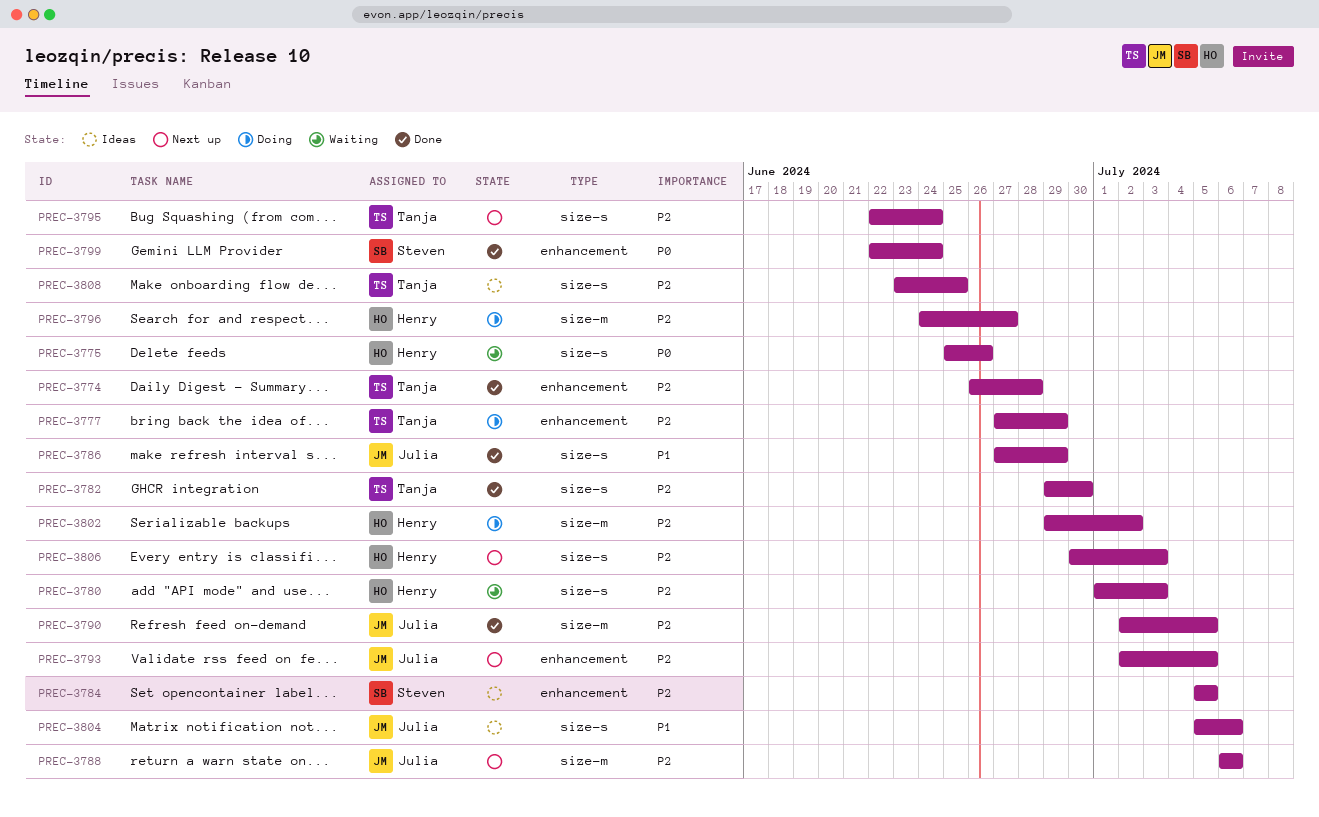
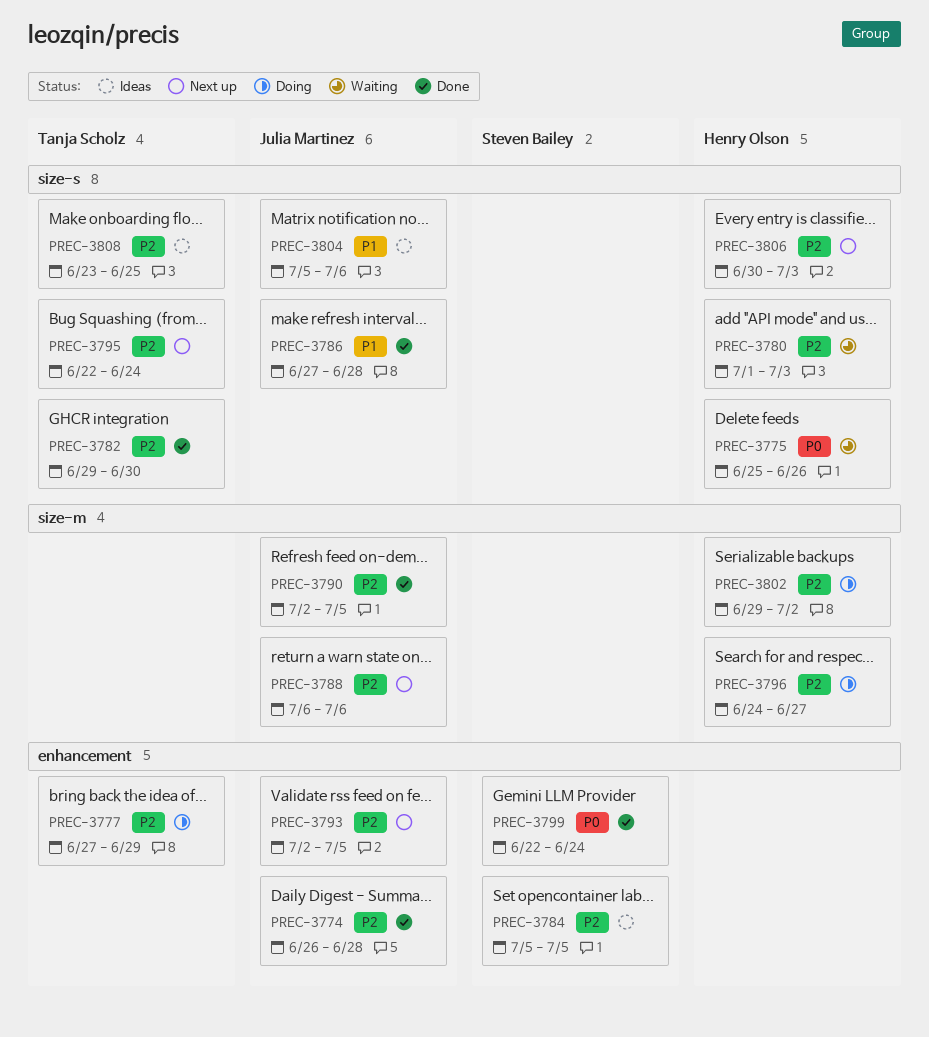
PREC-3774, owner: Tanja Scholz -> Julia Martinez
PREC-3786, due: Jun 29 -> Jun 28

